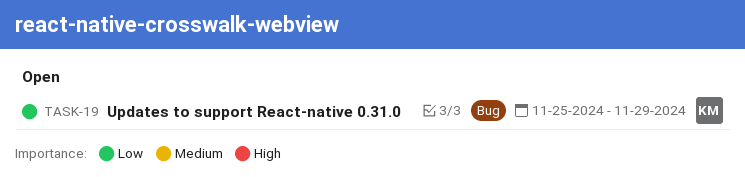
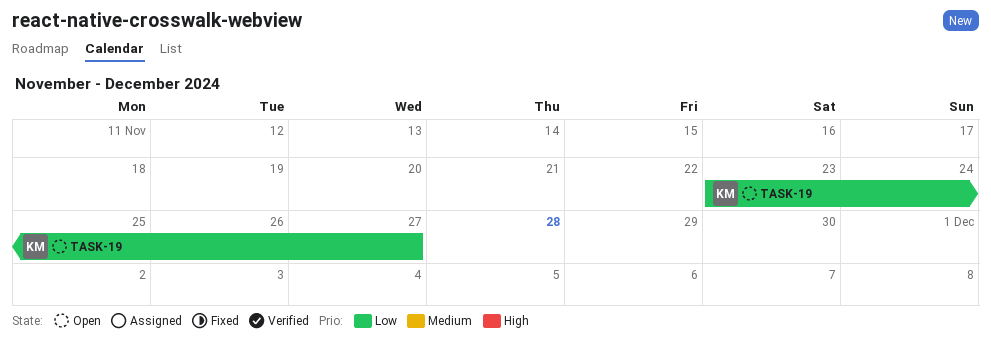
TASK-19, start: Nov 25 -> Nov 23
TASK-19, due: Nov 29 -> Nov 27

